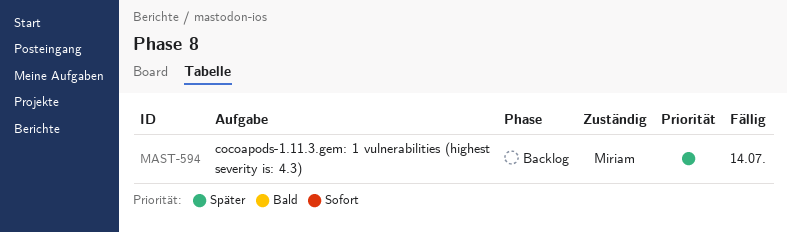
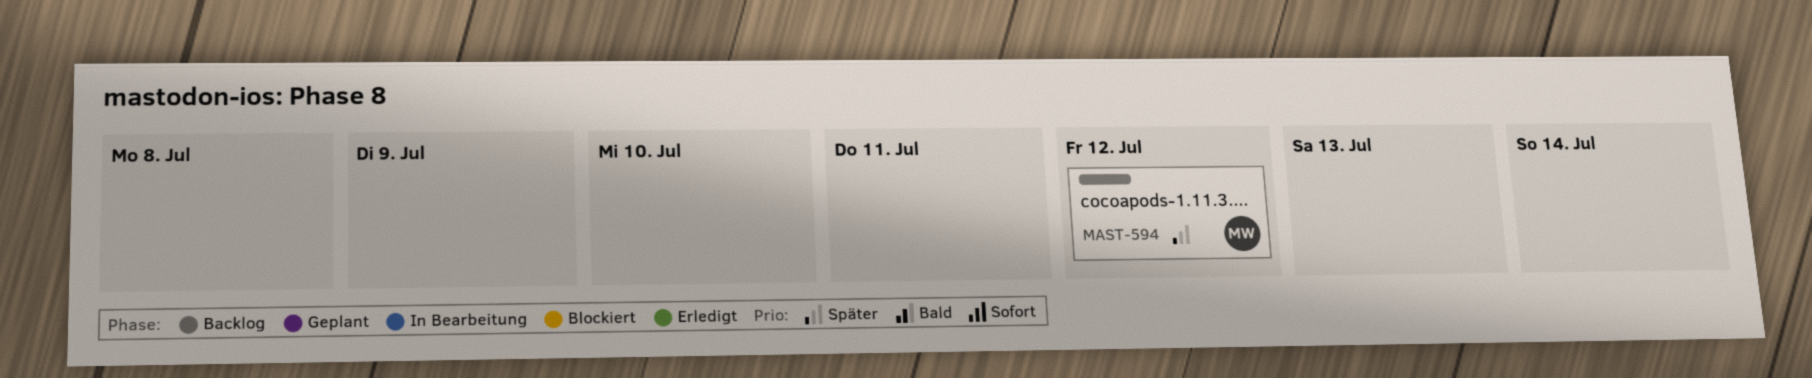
MAST-594, due: Jul 14 -> Jul 12

